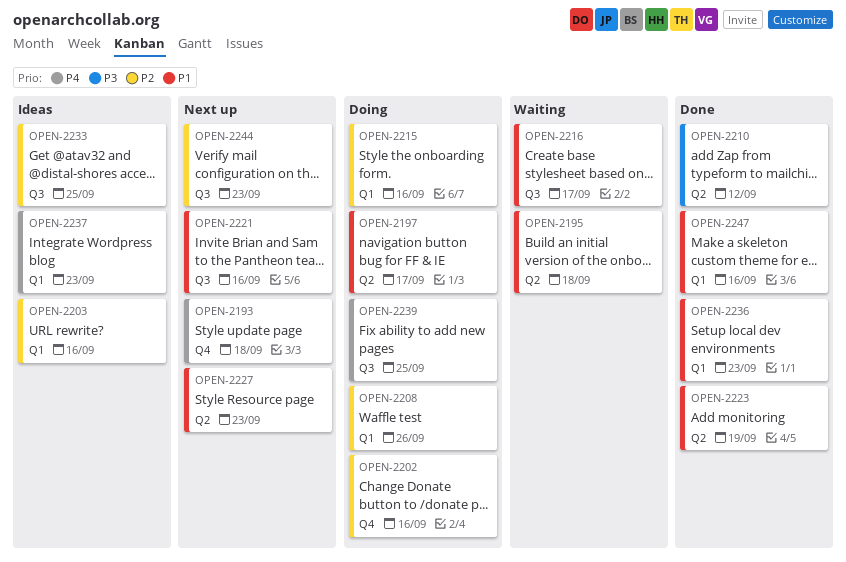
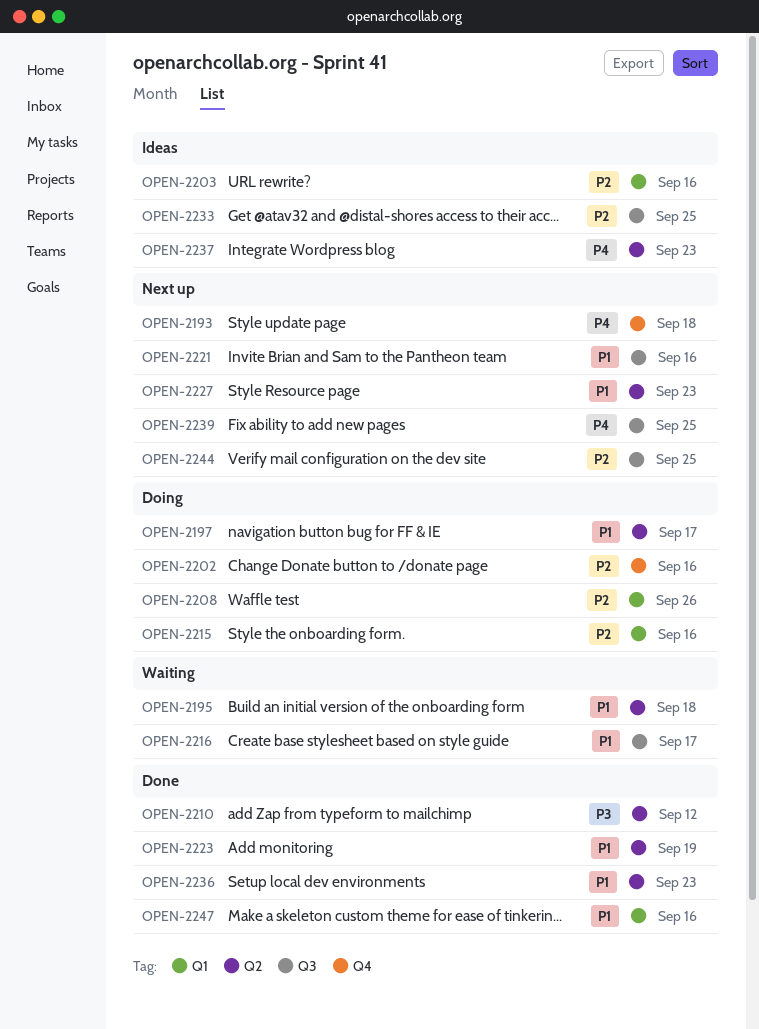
OPEN-2236, label: Q1 -> Q2
OPEN-2237, label: Q1 -> Q2
OPEN-2239, status: Doing -> Next up
OPEN-2244, due: Sep 23 -> Sep 25

